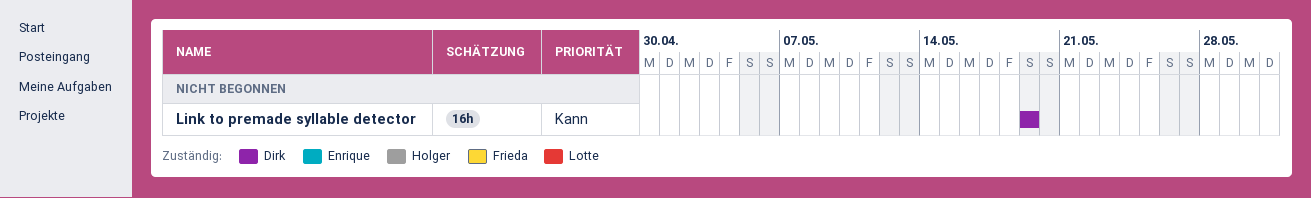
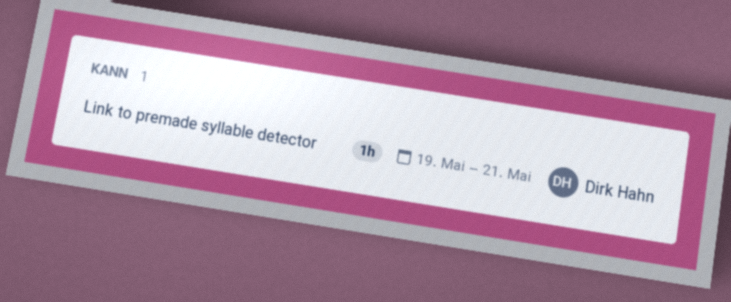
Link to premade syllable detector, estimate: 16h -> 1h
Link to premade syllable detector, due: May 19 -> May 21

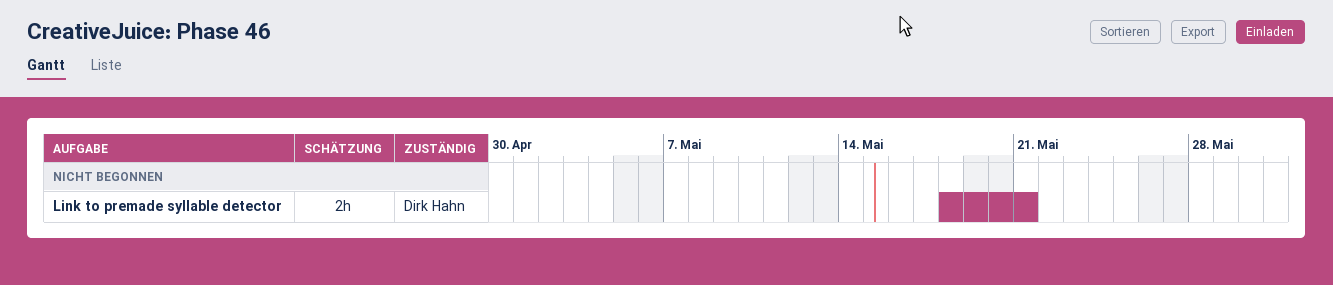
Link to premade syllable detector, estimate: 1h -> 2h
Link to premade syllable detector, start: May 19 -> May 18

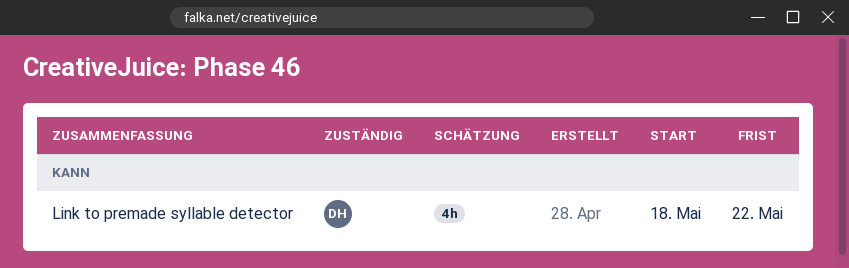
Link to premade syllable detector, estimate: 2h -> 4h
Link to premade syllable detector, due: May 21 -> May 22

